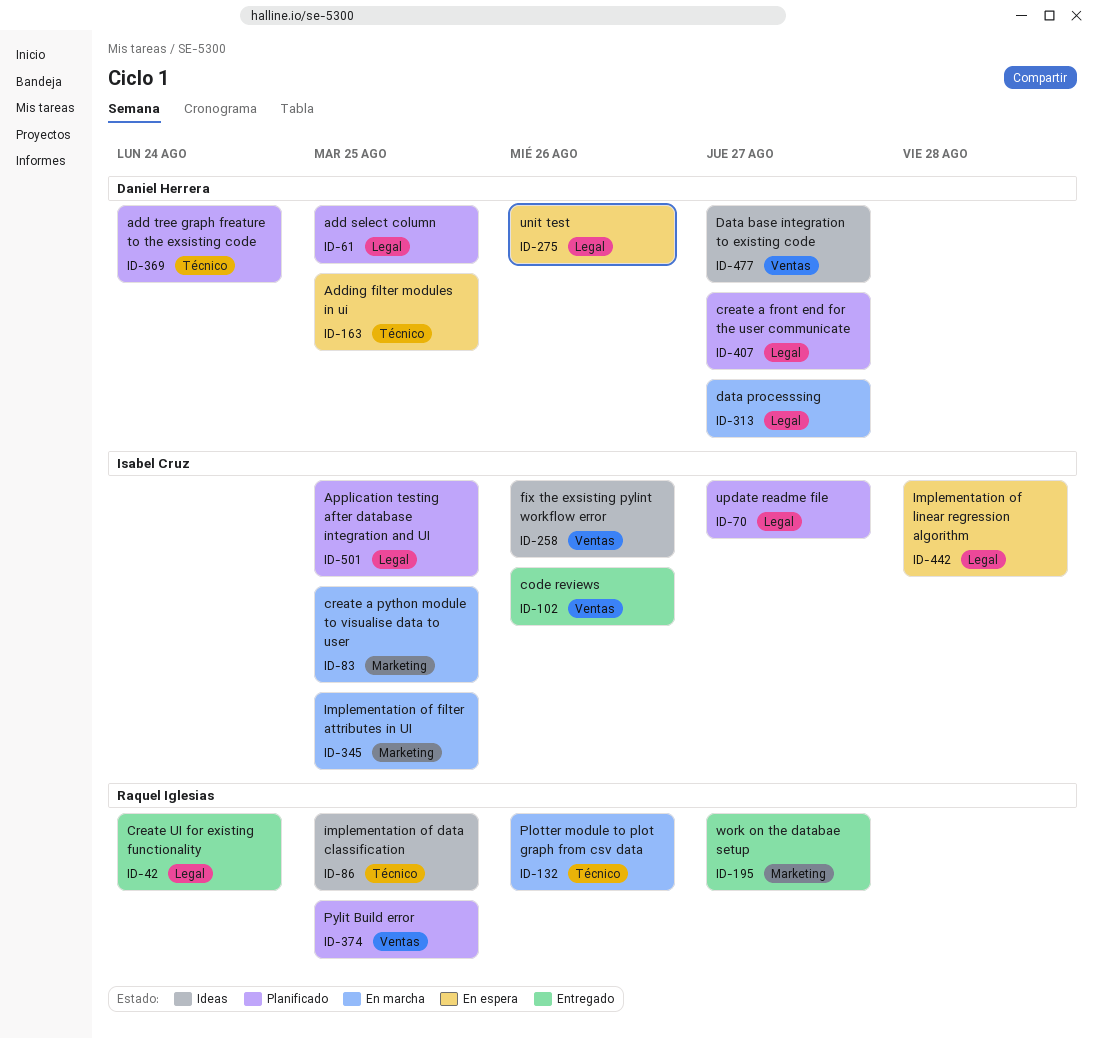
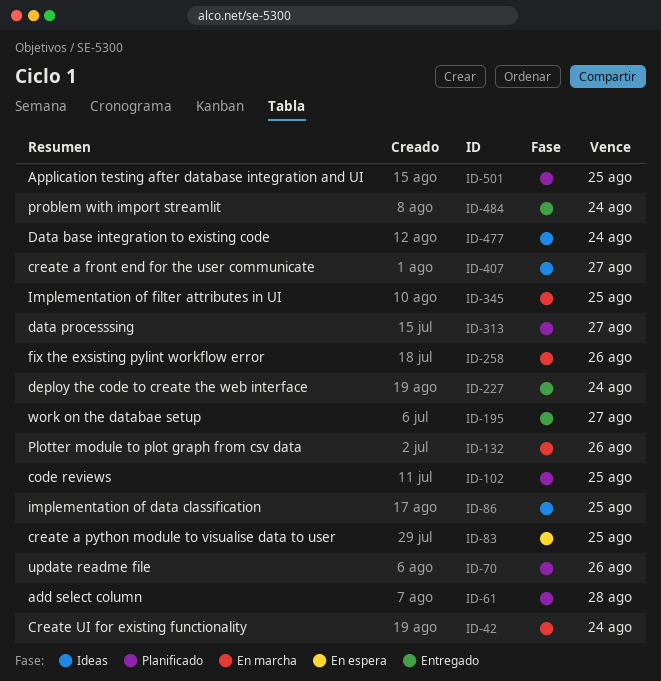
ID-42, status: Entregado -> En marcha
ID-61, due: Aug 25 -> Aug 28
ID-70, due: Aug 27 -> Aug 26
ID-83, status: En marcha -> En espera
ID-102, status: Entregado -> Planificado
ID-102, due: Aug 26 -> Aug 25
ID-163: present -> none
ID-227: none -> present
ID-258, status: Ideas -> En marcha
ID-275: present -> none
ID-313, status: En marcha -> Planificado
ID-369: present -> none
ID-374: present -> none
ID-407, status: Planificado -> Ideas
ID-442: present -> none
ID-477, due: Aug 27 -> Aug 24
ID-484: none -> present

